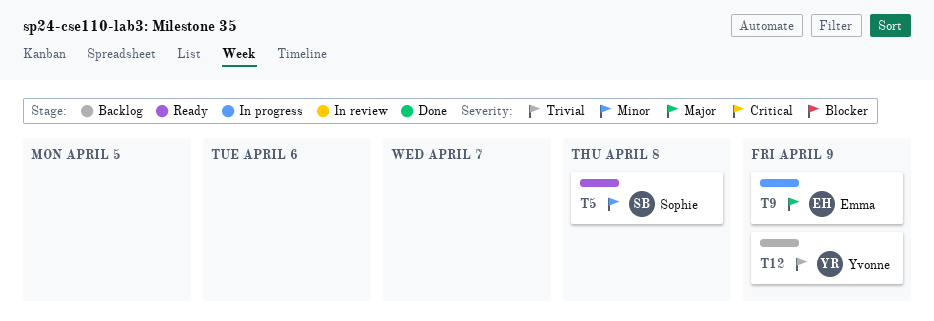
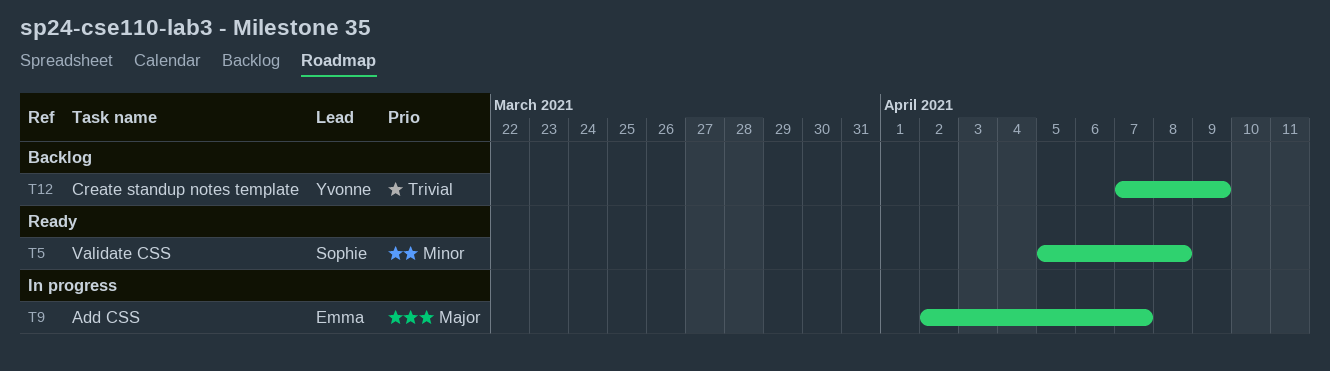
T9, due: Apr 9 -> Apr 7

